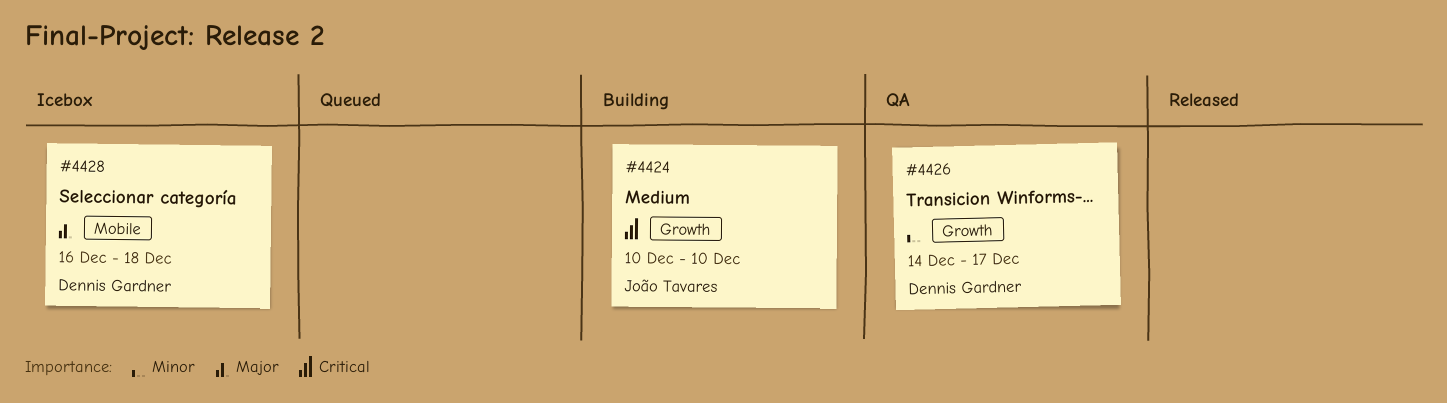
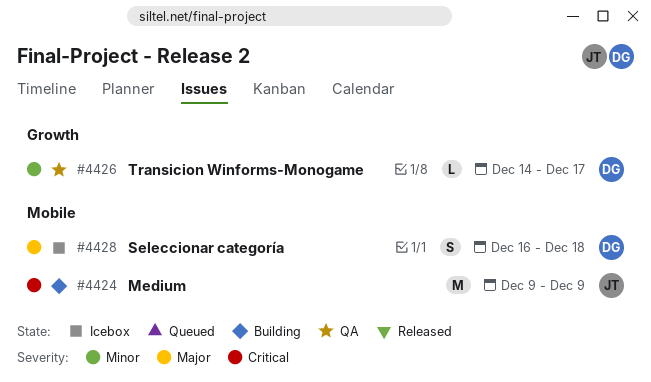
#4424, label: Growth -> Mobile
#4424, start: Dec 10 -> Dec 9
#4424, due: Dec 10 -> Dec 9

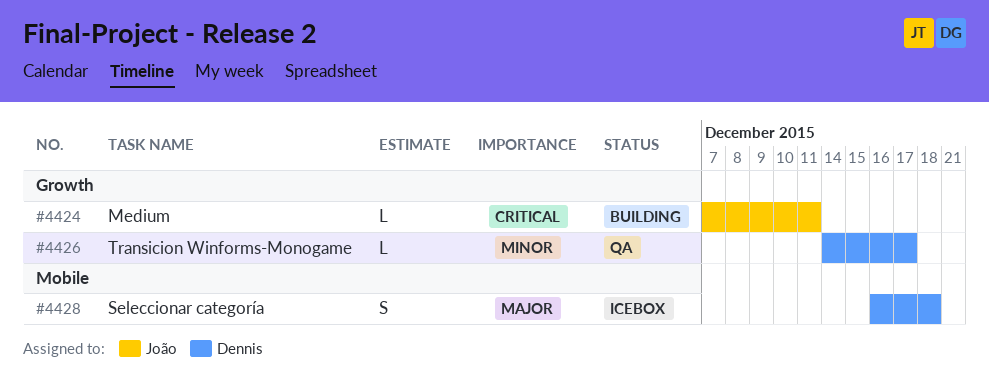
#4424, label: Mobile -> Growth
#4424, estimate: M -> L
#4424, start: Dec 9 -> Dec 7
#4424, due: Dec 9 -> Dec 11

